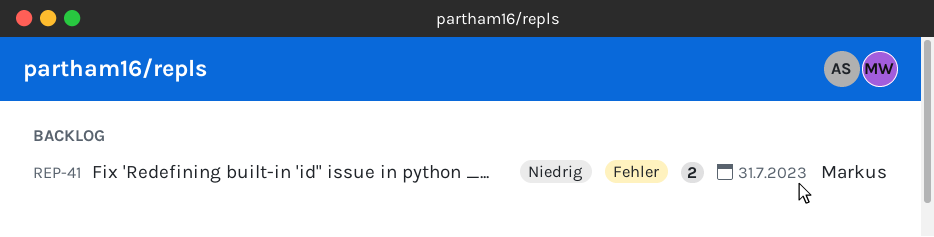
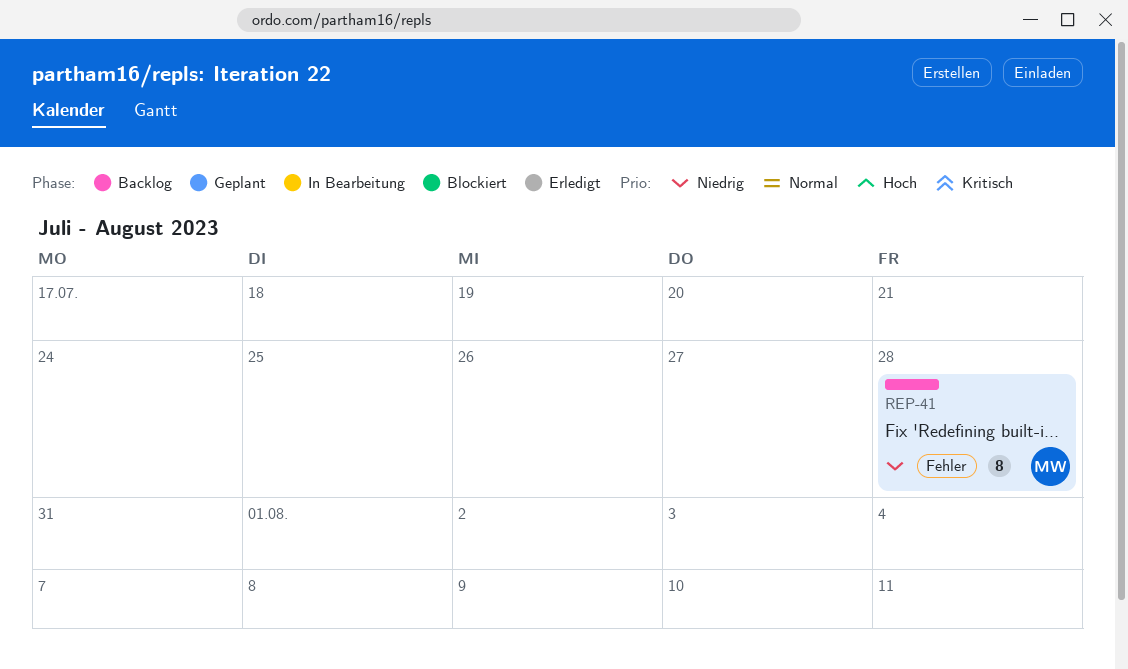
REP-41, estimate: 2 -> 8
REP-41, due: Jul 31 -> Jul 28

